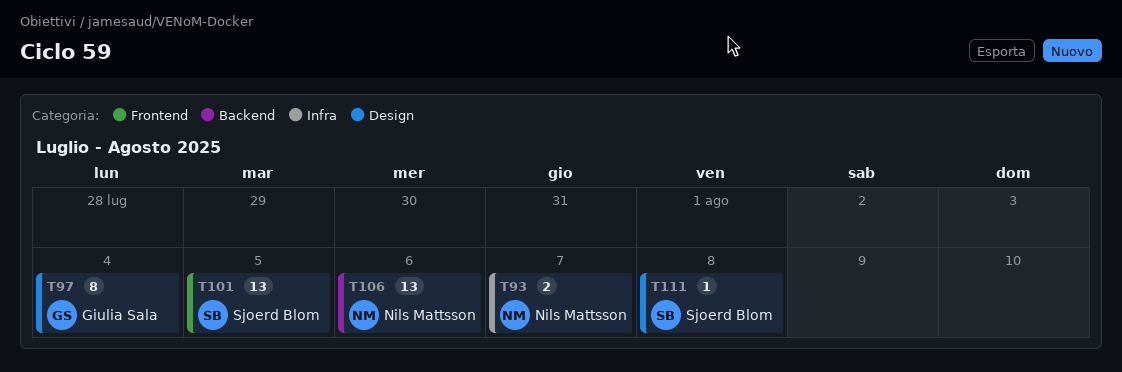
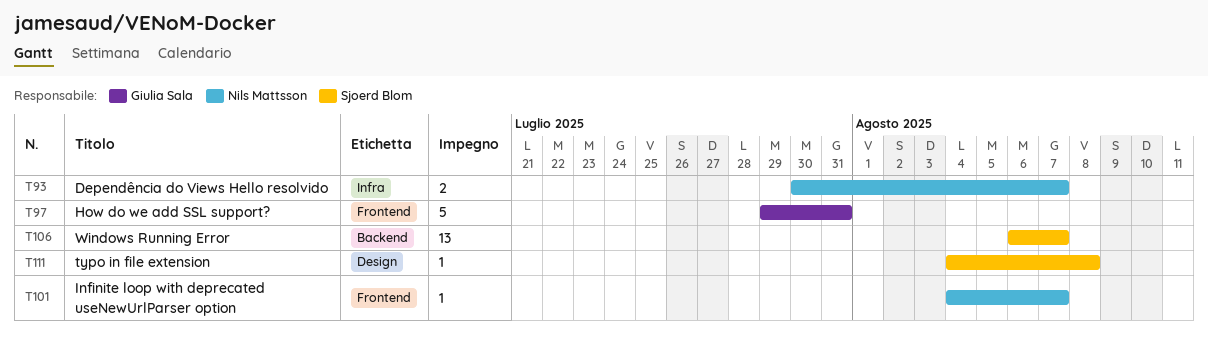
T97, label: Design -> Frontend
T97, estimate: 8 -> 5
T97, due: Aug 4 -> Jul 31
T101, owner: Sjoerd Blom -> Nils Mattsson
T101, estimate: 13 -> 1
T101, due: Aug 5 -> Aug 7
T106, owner: Nils Mattsson -> Sjoerd Blom
T106, due: Aug 6 -> Aug 7

